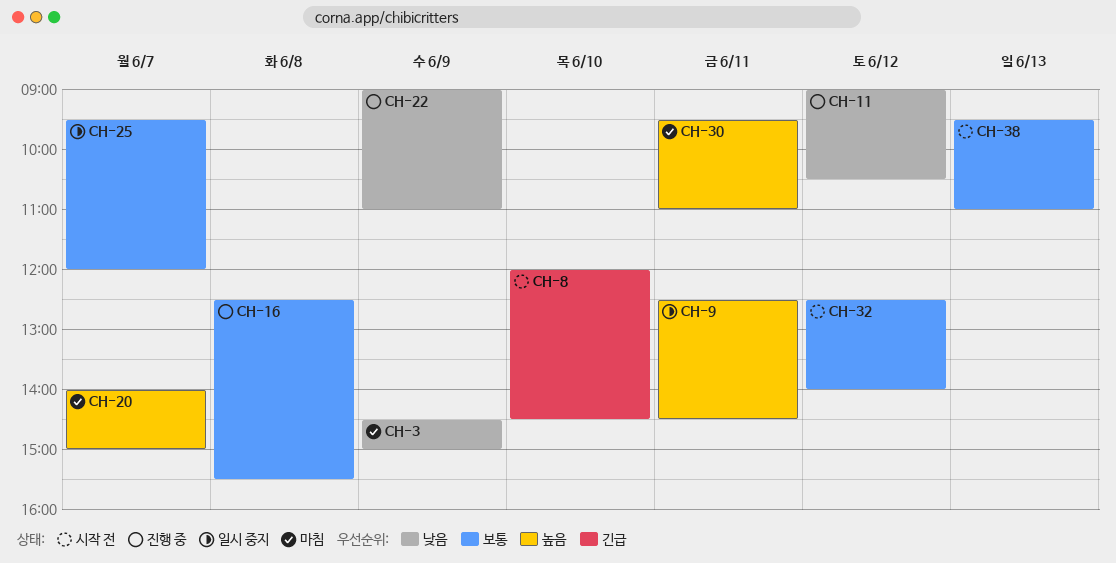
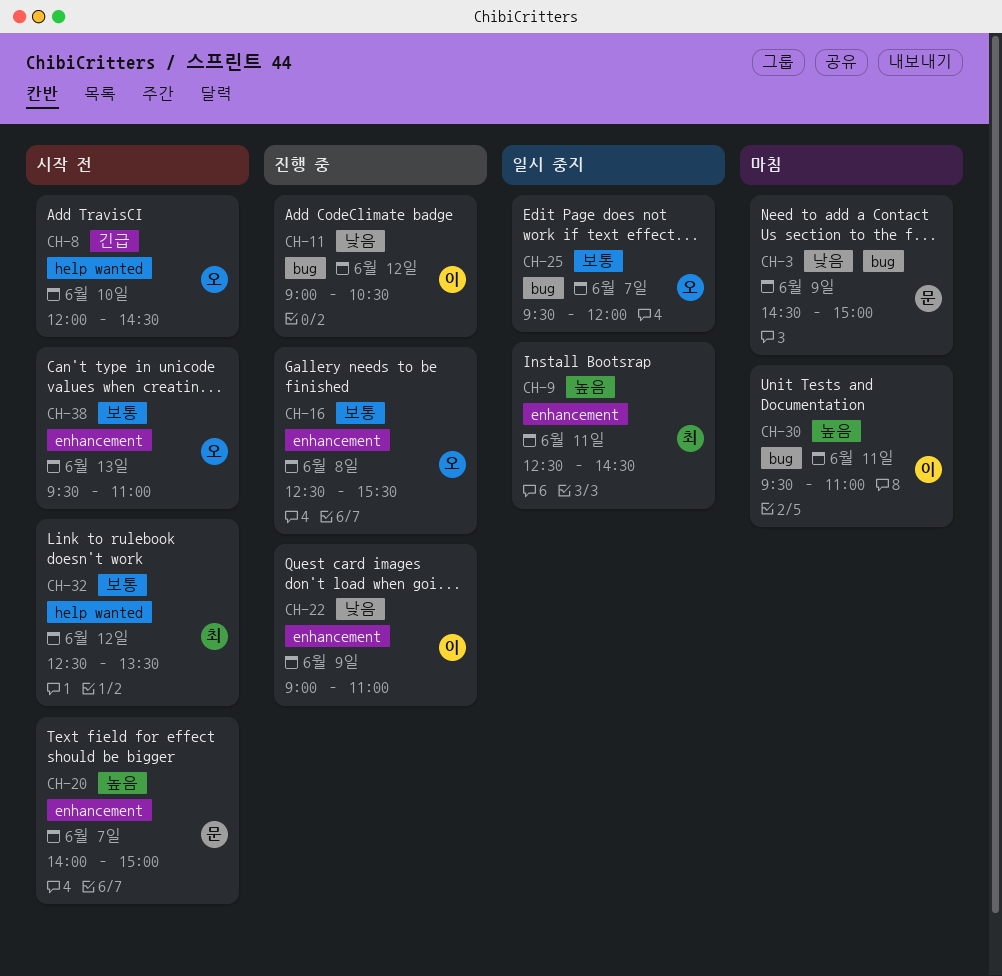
CH-20, status: 마침 -> 시작 전
CH-32, ends: 14:00 -> 13:30

